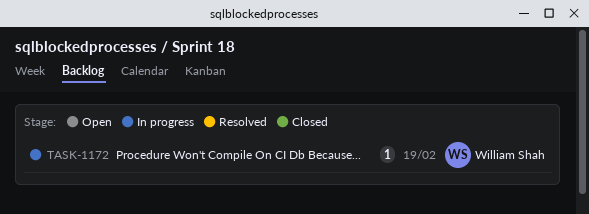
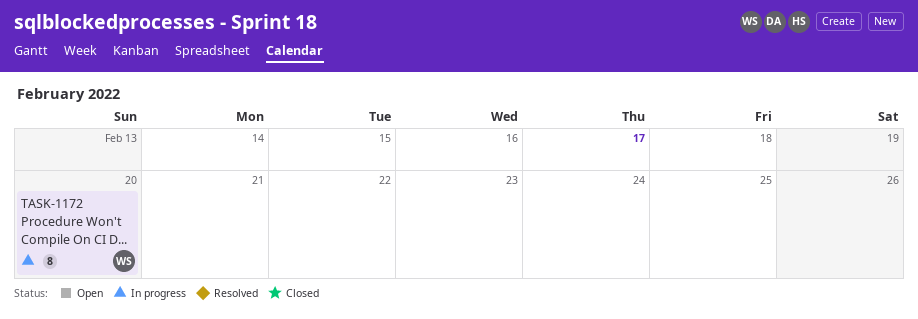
TASK-1172, estimate: 1 -> 8
TASK-1172, due: Feb 19 -> Feb 20

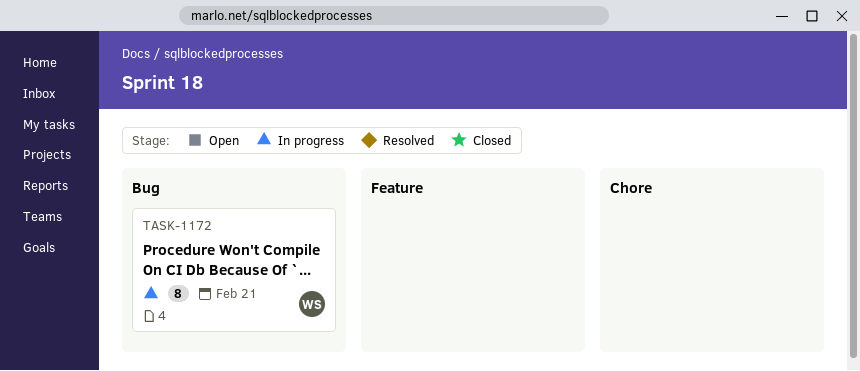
TASK-1172, due: Feb 20 -> Feb 21

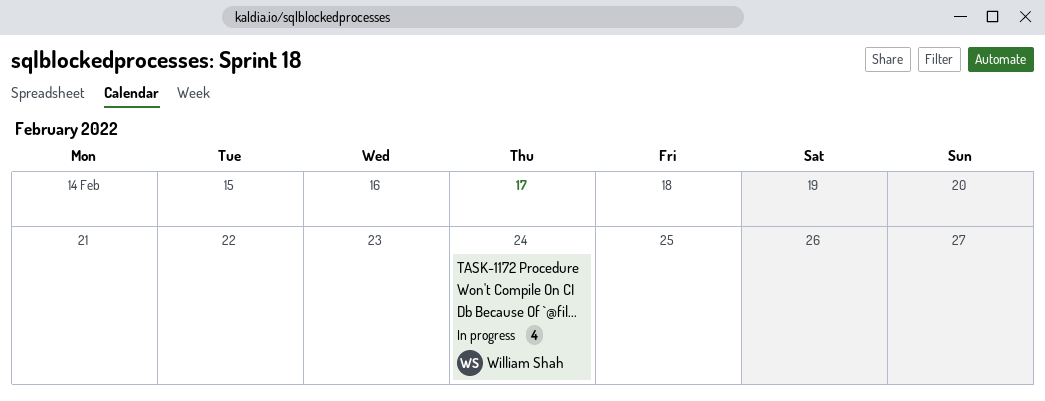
TASK-1172, estimate: 8 -> 4
TASK-1172, due: Feb 21 -> Feb 24

